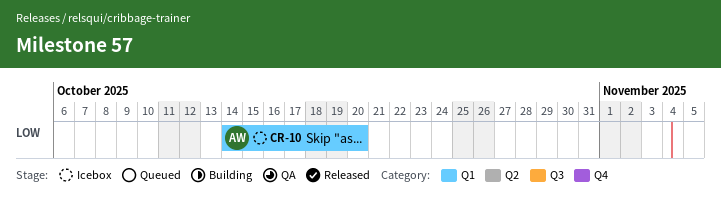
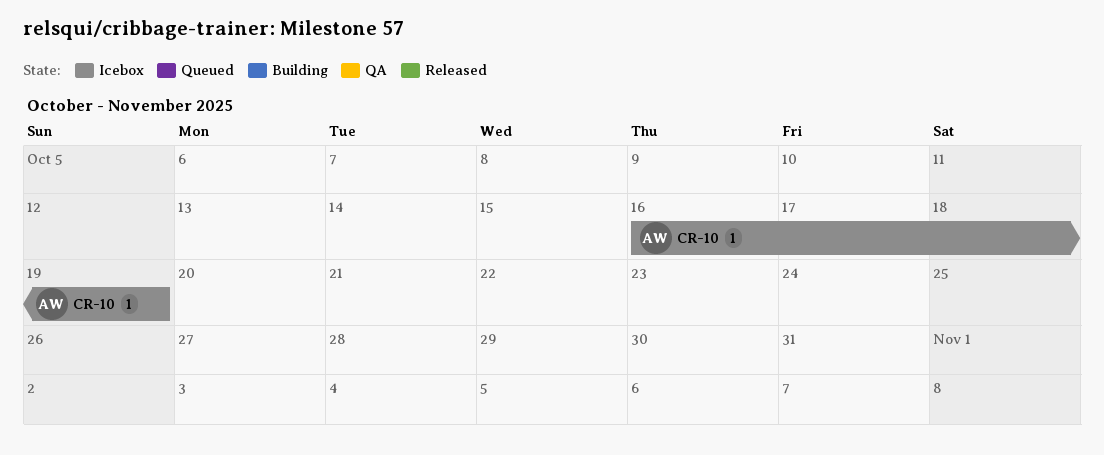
CR-10, start: Oct 14 -> Oct 16
CR-10, due: Oct 20 -> Oct 19

